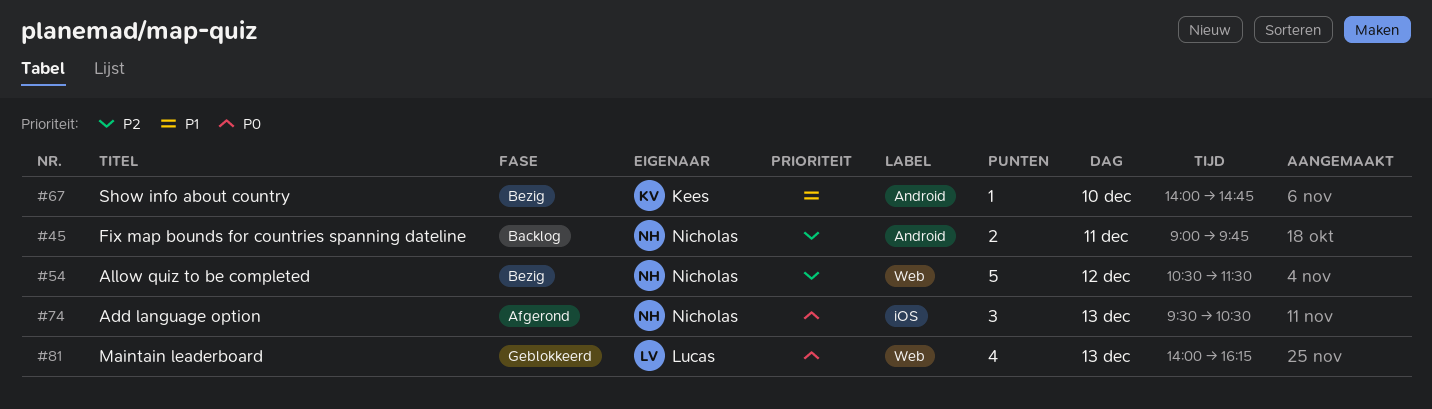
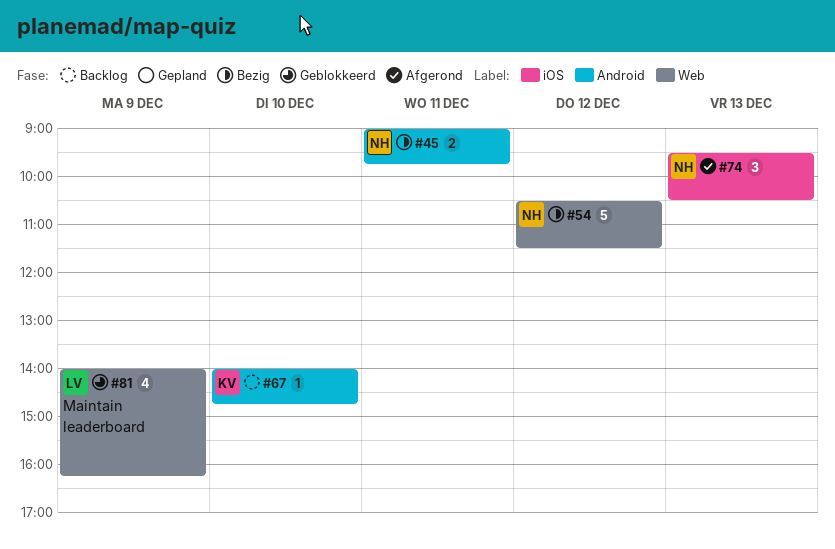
#45, status: Backlog -> Bezig
#67, status: Bezig -> Backlog
#81, day: Dec 13 -> Dec 9

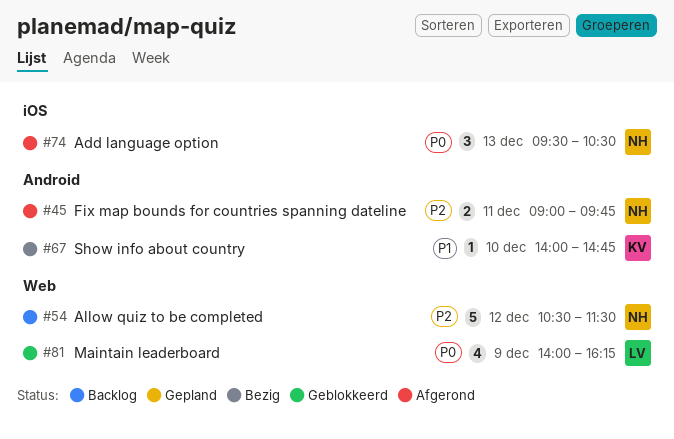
#45, status: Bezig -> Afgerond
#54, status: Bezig -> Backlog
#67, status: Backlog -> Bezig

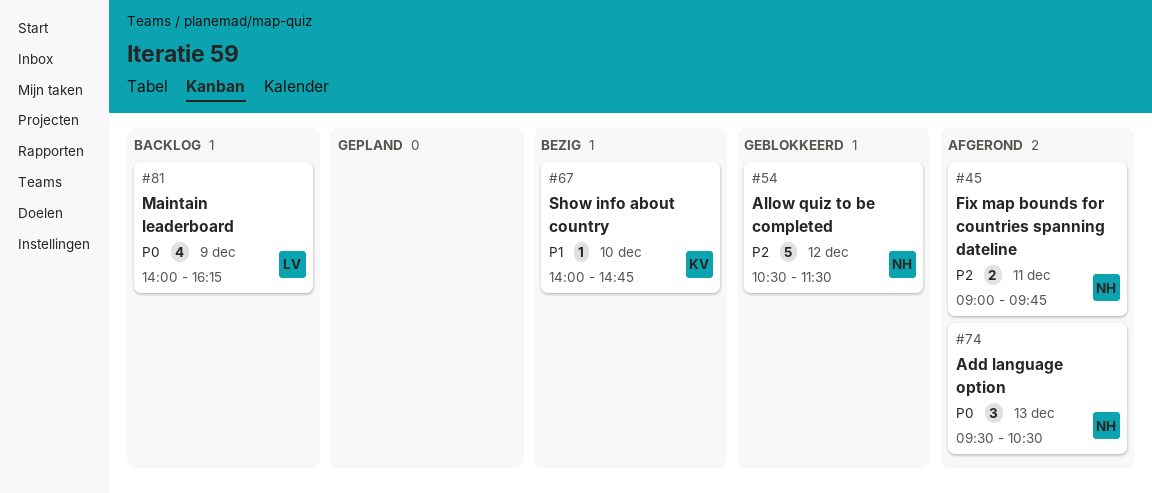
#54, status: Backlog -> Geblokkeerd
#81, status: Geblokkeerd -> Backlog

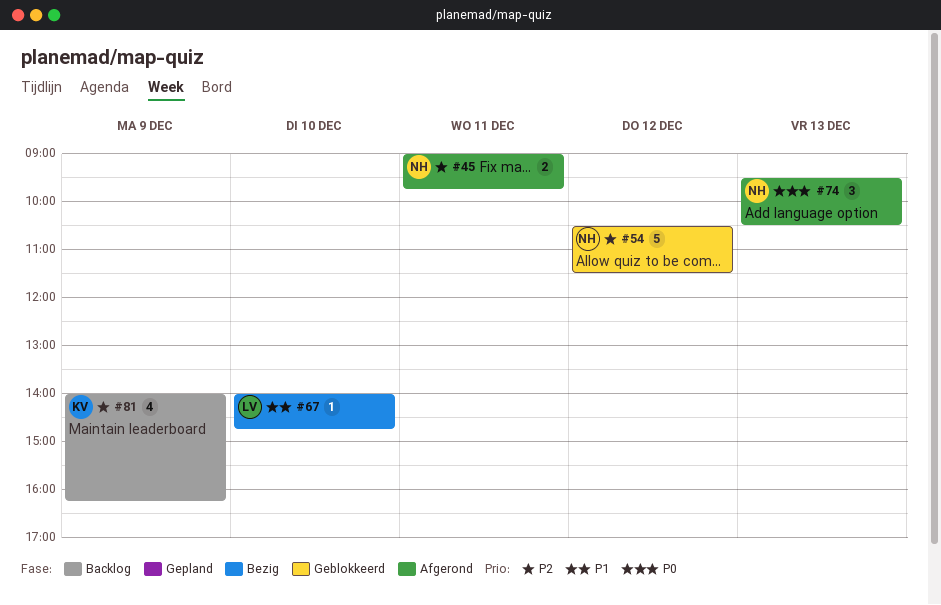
#67, owner: KV -> LV
#81, owner: LV -> KV
#81, priority: P0 -> P2

